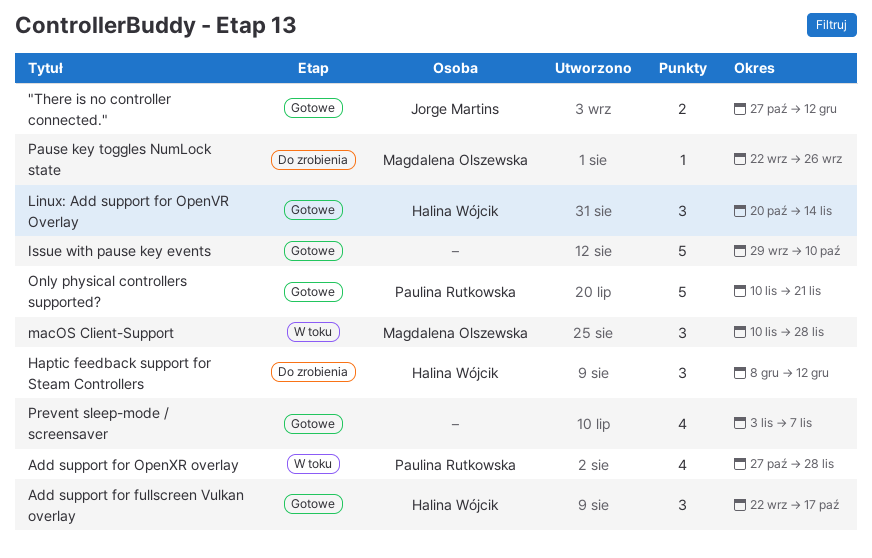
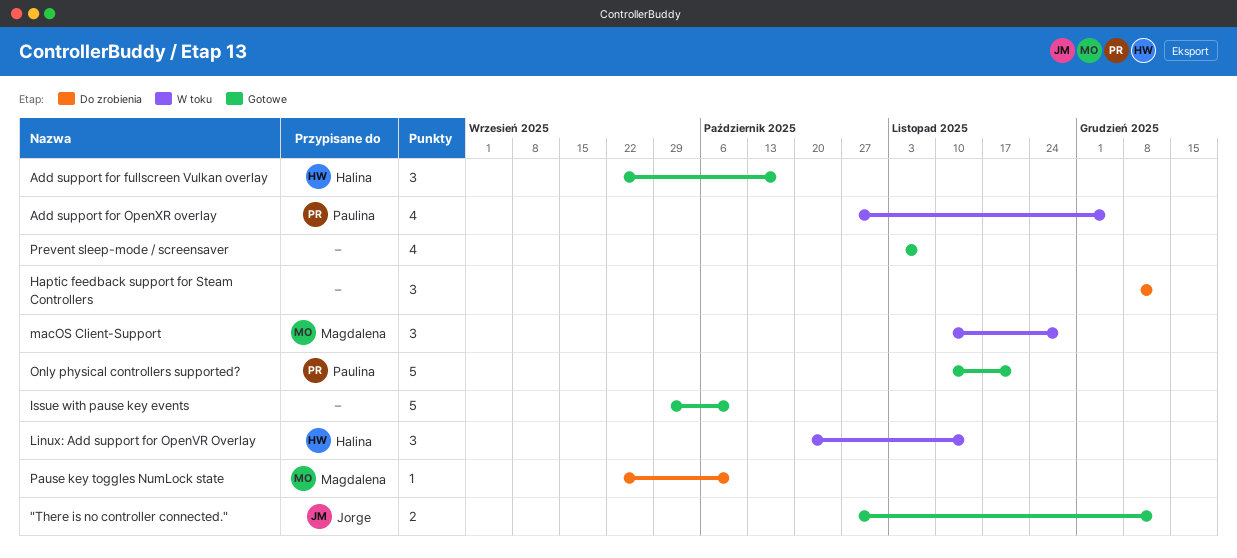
Add support for OpenXR overlay, due: Nov 28 -> Dec 5
Haptic feedback support for Steam Controllers, owner: Halina Wójcik -> none
Linux: Add support for OpenVR Overlay, status: Gotowe -> W toku
Pause key toggles NumLock state, due: Sep 26 -> Oct 10

